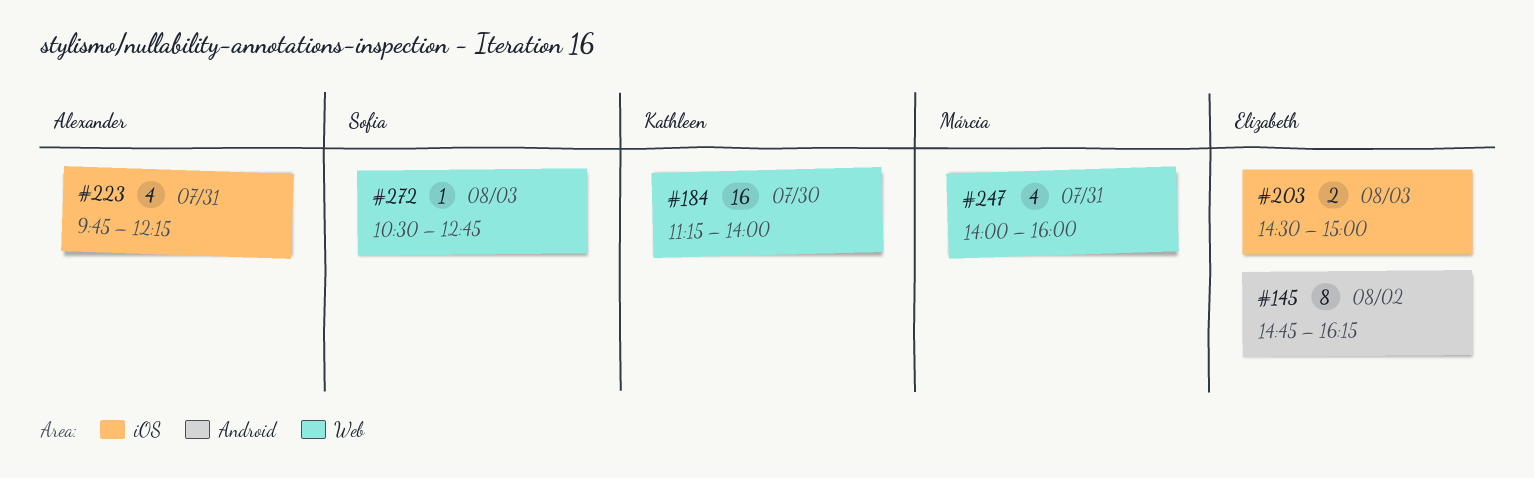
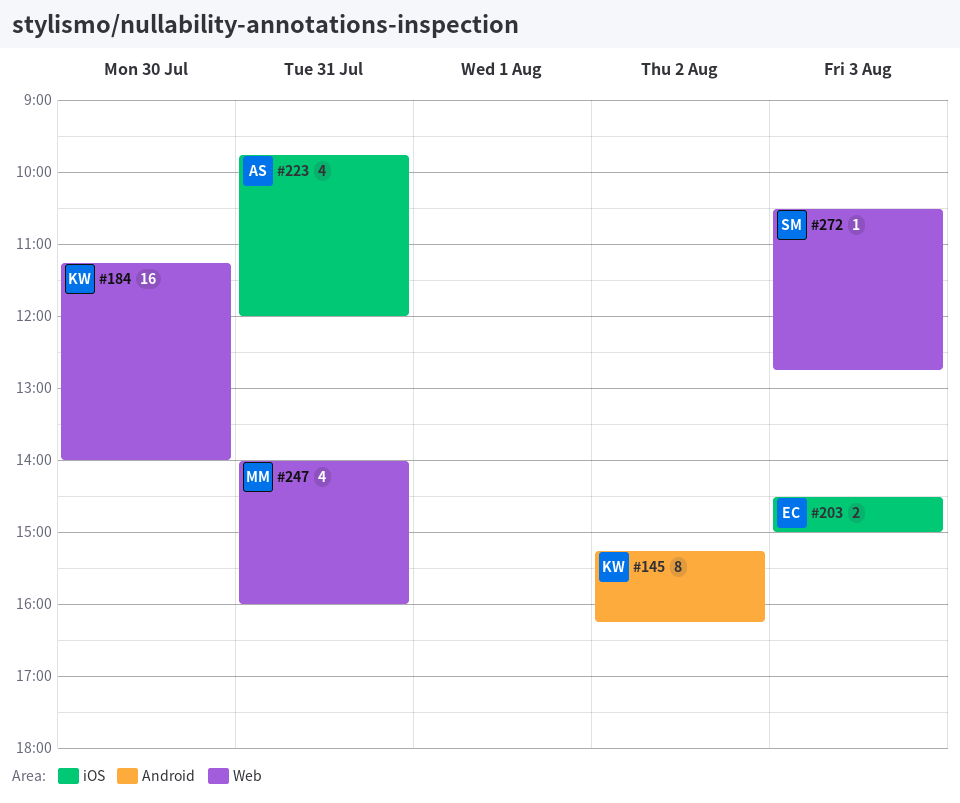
#145, owner: Elizabeth -> Kathleen
#145, begins: 14:45 -> 15:15
#223, ends: 12:15 -> 12:00

